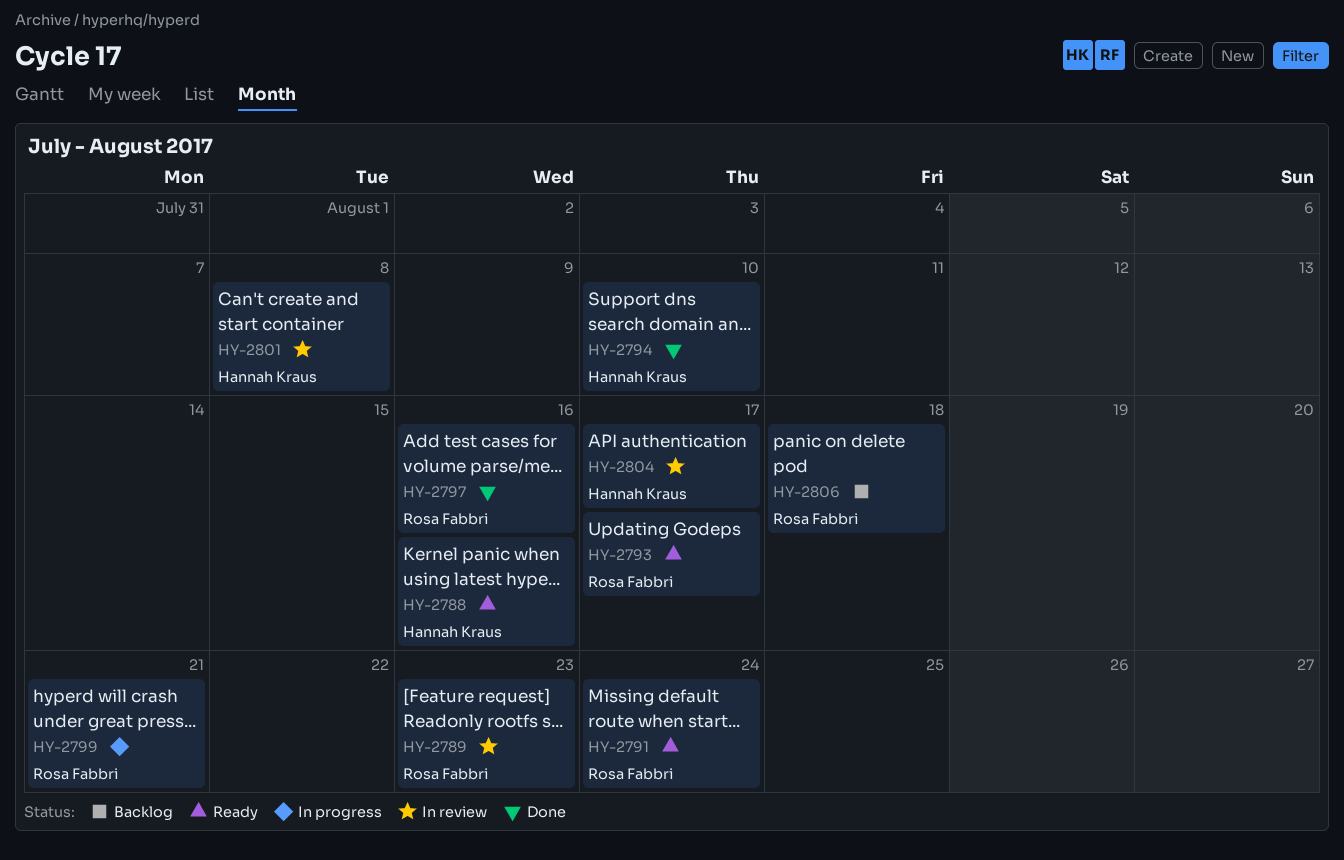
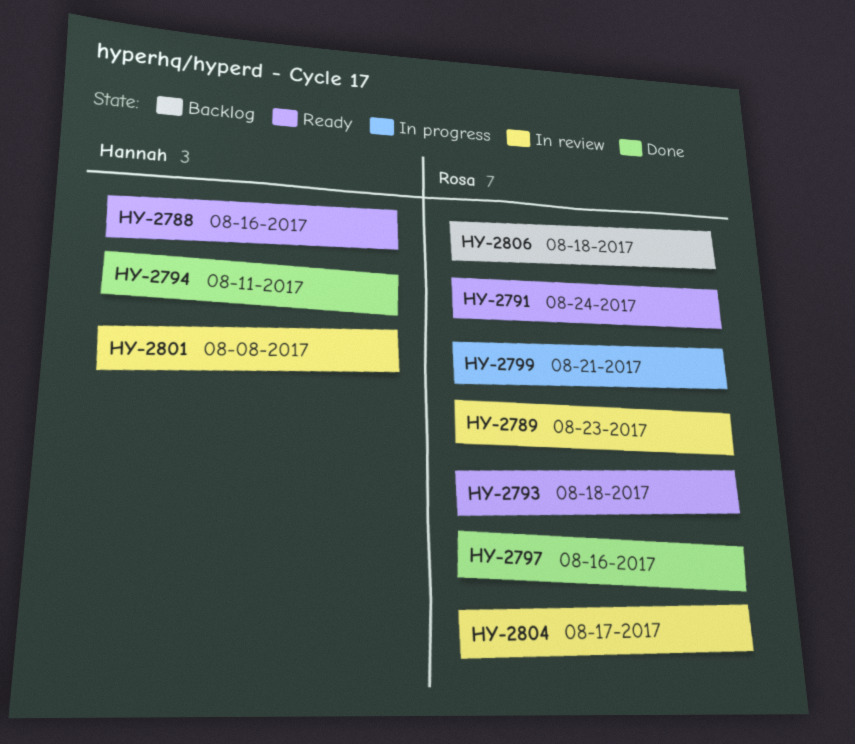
HY-2793, due: Aug 17 -> Aug 18
HY-2794, due: Aug 10 -> Aug 11
HY-2804, owner: Hannah Kraus -> Rosa Fabbri

